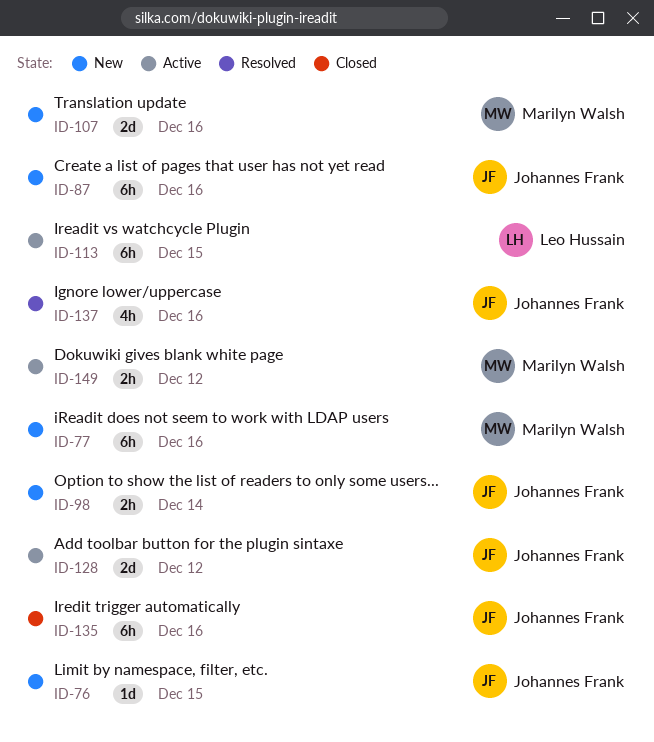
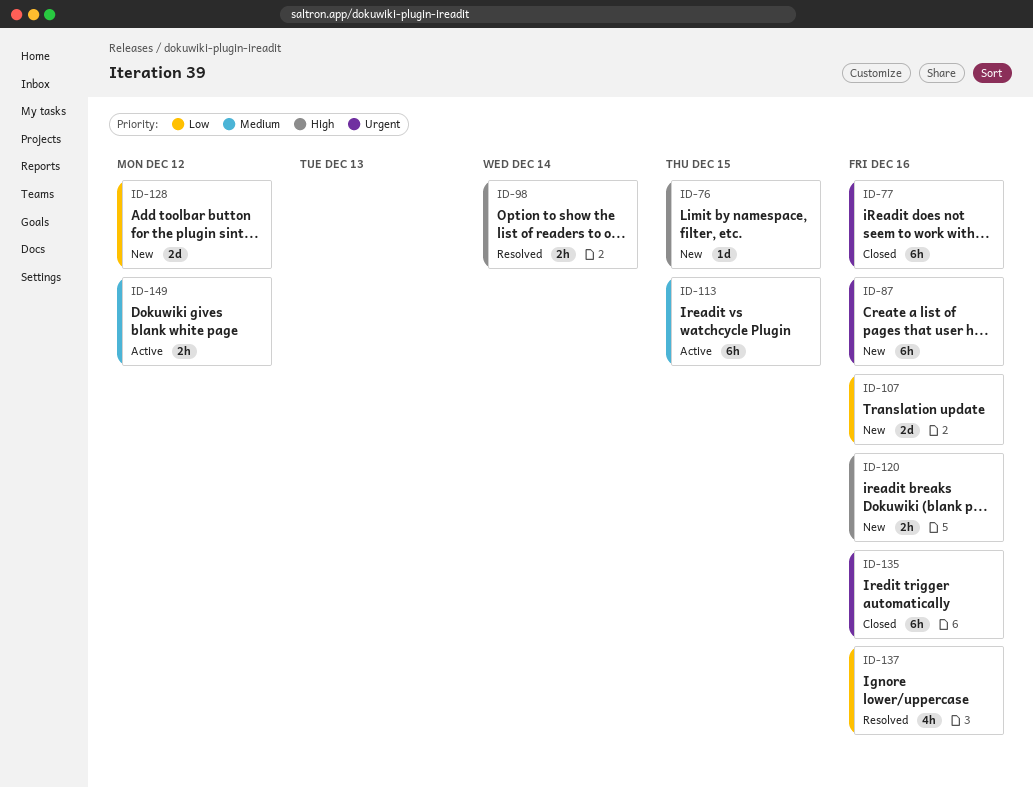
ID-77, status: New -> Closed
ID-98, status: New -> Resolved
ID-120: none -> present
ID-128, status: Active -> New

